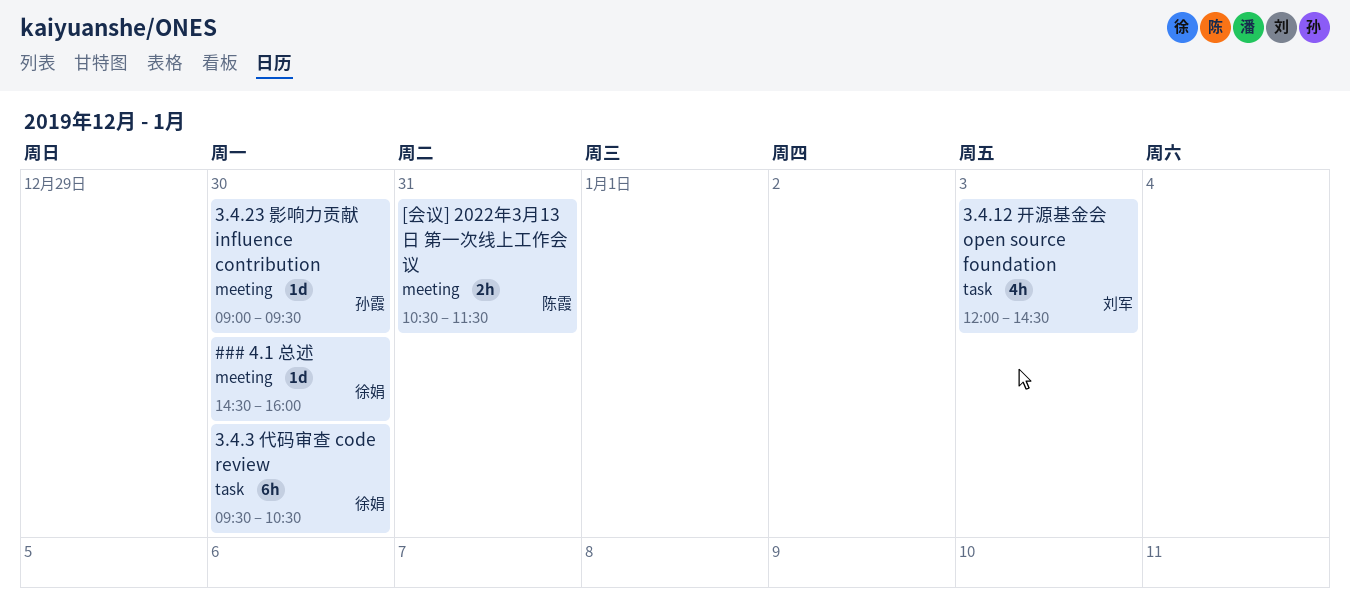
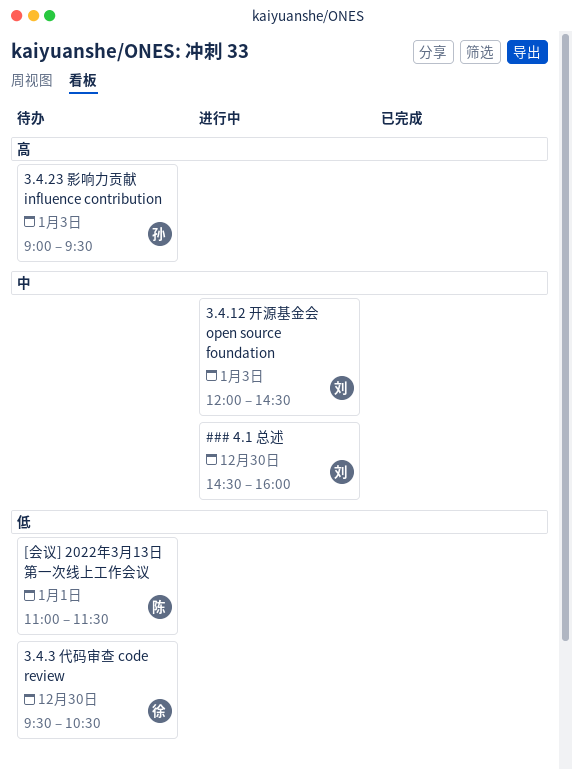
### 4.1 总述, owner: 徐娟 -> 刘军
3.4.23 影响力贡献 influence contribution, day: Dec 30 -> Jan 3
[会议] 2022年3月13日 第一次线上工作会议, day: Dec 31 -> Jan 1
[会议] 2022年3月13日 第一次线上工作会议, begins: 10:30 -> 11:00

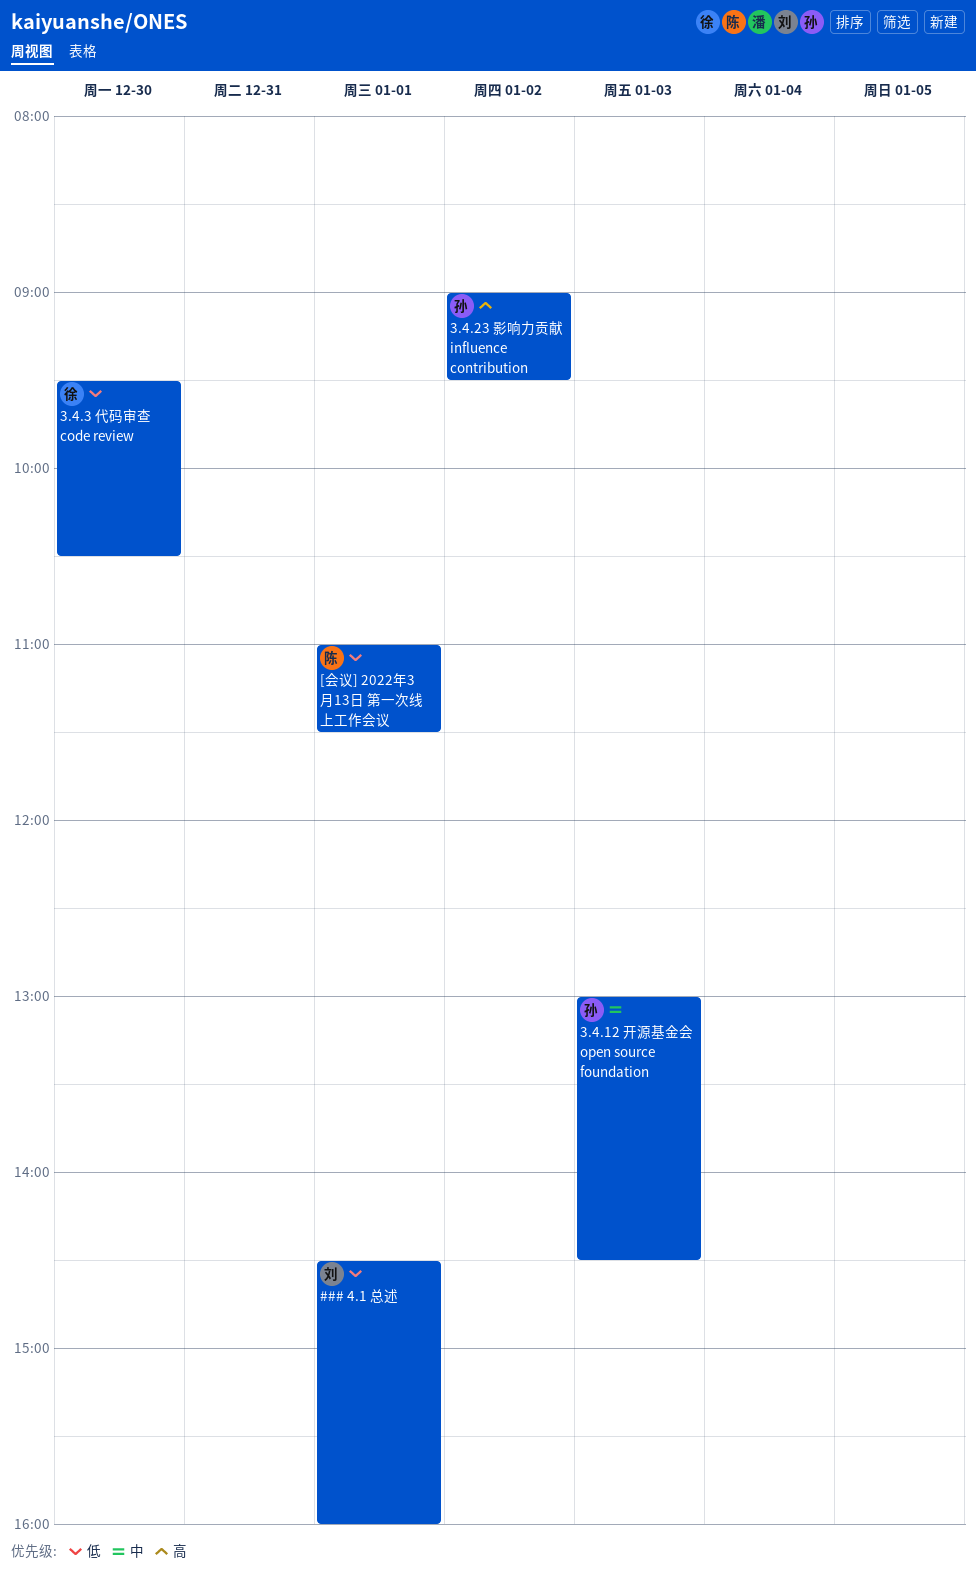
### 4.1 总述, priority: 中 -> 低
### 4.1 总述, day: Dec 30 -> Jan 1
3.4.12 开源基金会 open source foundation, owner: 刘 -> 孙
3.4.12 开源基金会 open source foundation, begins: 12:00 -> 13:00
3.4.23 影响力贡献 influence contribution, day: Jan 3 -> Jan 2

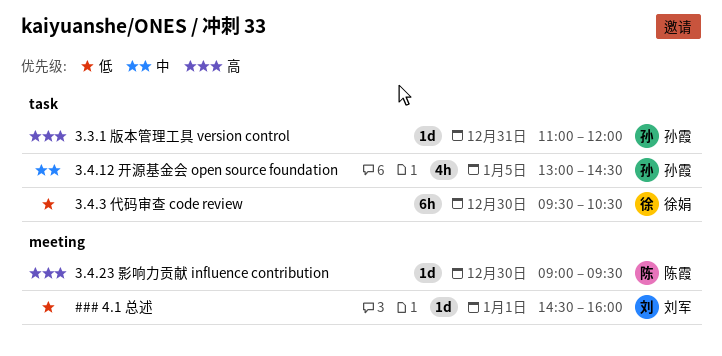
3.3.1 版本管理工具 version control: none -> present
3.4.12 开源基金会 open source foundation, day: Jan 3 -> Jan 5
3.4.23 影响力贡献 influence contribution, owner: 孙霞 -> 陈霞
3.4.23 影响力贡献 influence contribution, day: Jan 2 -> Dec 30
[会议] 2022年3月13日 第一次线上工作会议: present -> none

